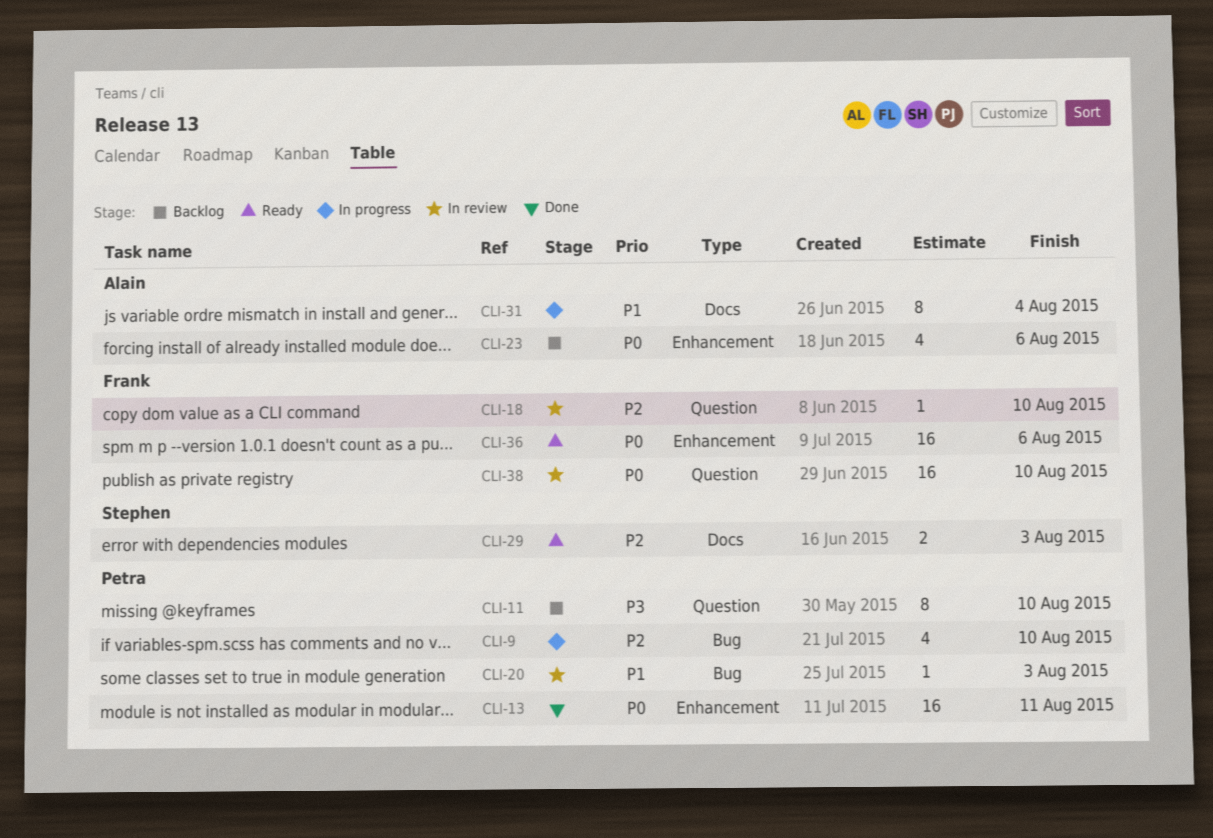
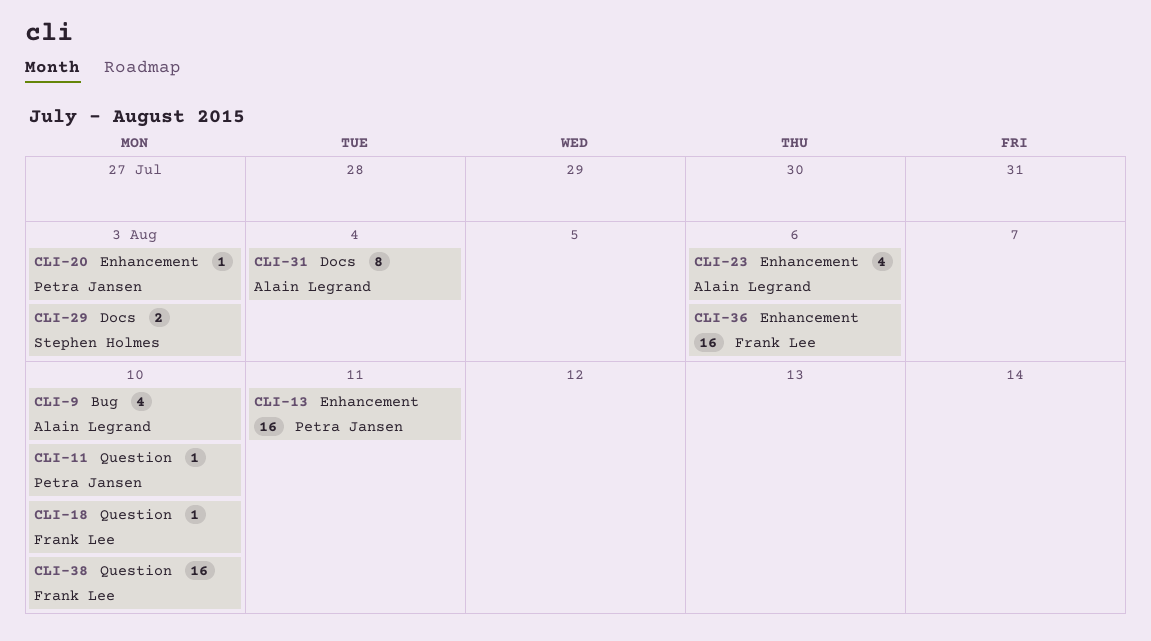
CLI-9, owner: Petra Jansen -> Alain Legrand
CLI-11, estimate: 8 -> 1
CLI-20, label: Bug -> Enhancement

